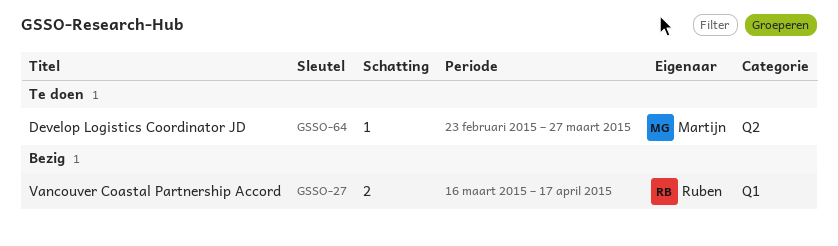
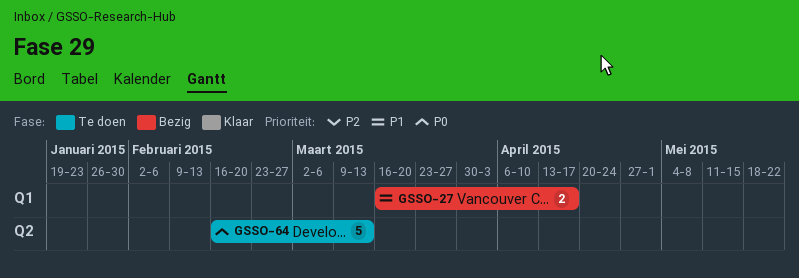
GSSO-64, estimate: 1 -> 5
GSSO-64, start: Feb 23 -> Feb 16
GSSO-64, due: Mar 27 -> Mar 13

